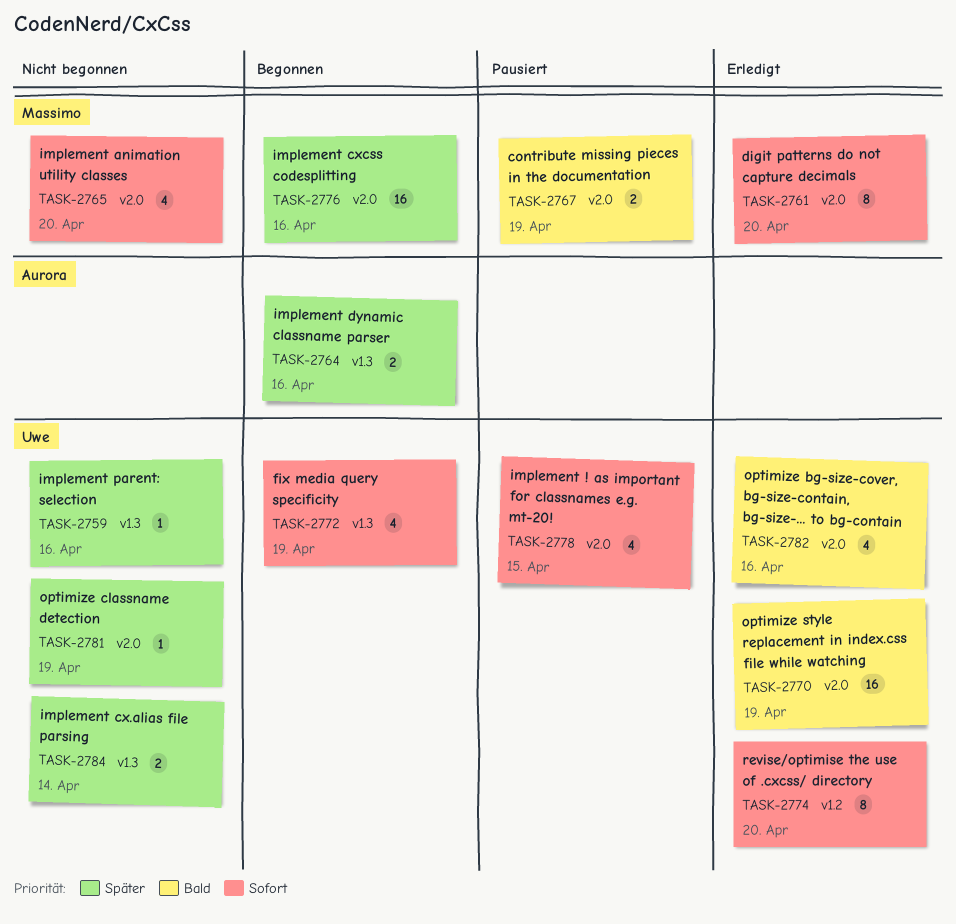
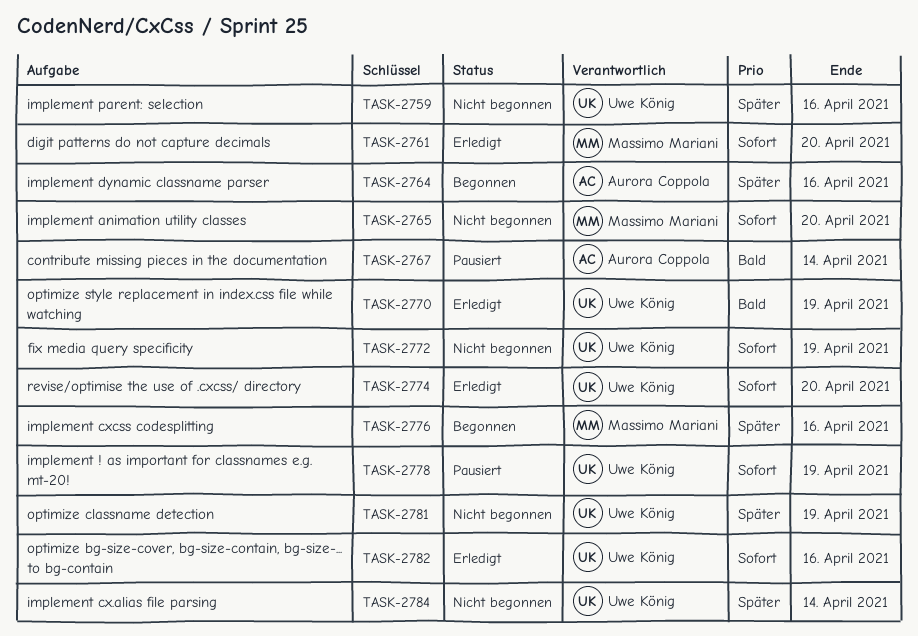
TASK-2767, owner: Massimo Mariani -> Aurora Coppola
TASK-2767, due: Apr 19 -> Apr 14
TASK-2772, status: Begonnen -> Nicht begonnen
TASK-2778, due: Apr 15 -> Apr 19
TASK-2782, priority: Bald -> Sofort

